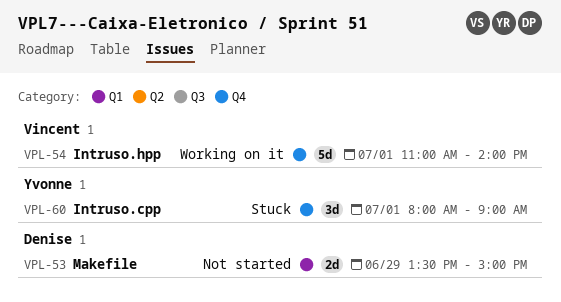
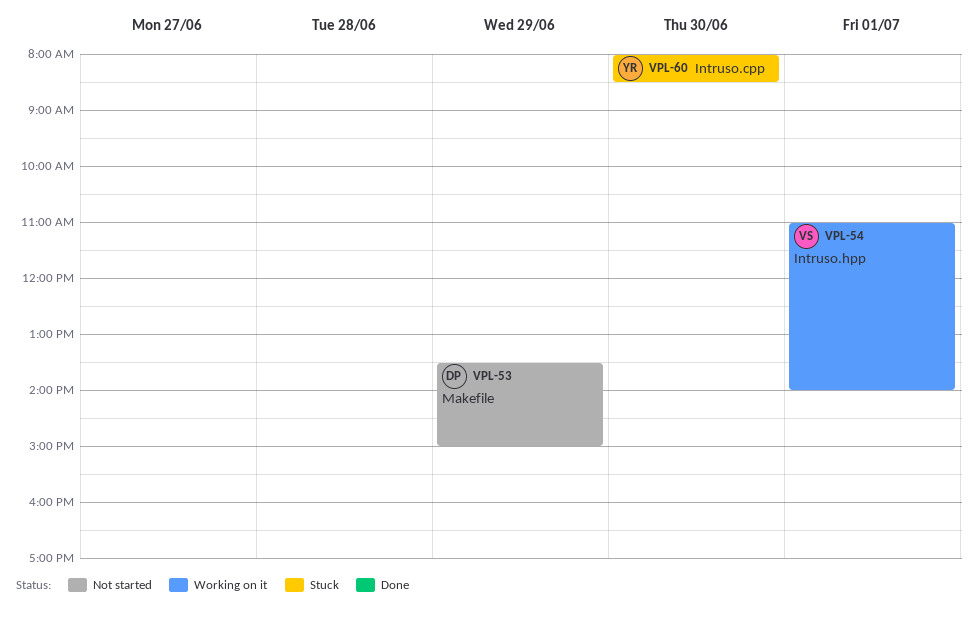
VPL-60, day: Jul 1 -> Jun 30
VPL-60, ends: 09:00 -> 08:30

